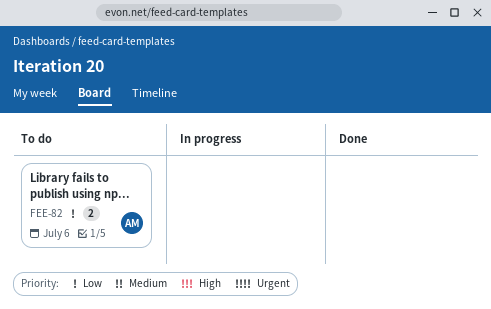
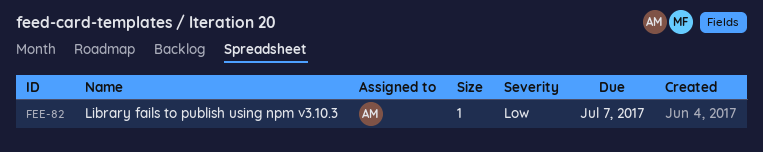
FEE-82, estimate: 2 -> 1
FEE-82, due: Jul 6 -> Jul 7

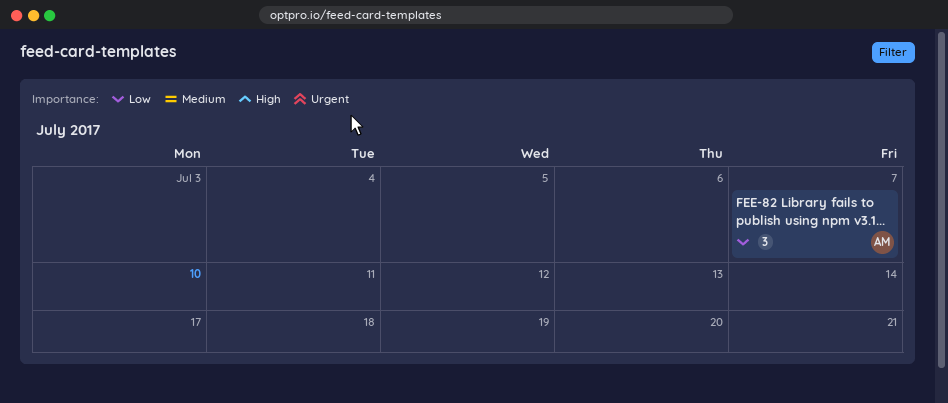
FEE-82, estimate: 1 -> 3

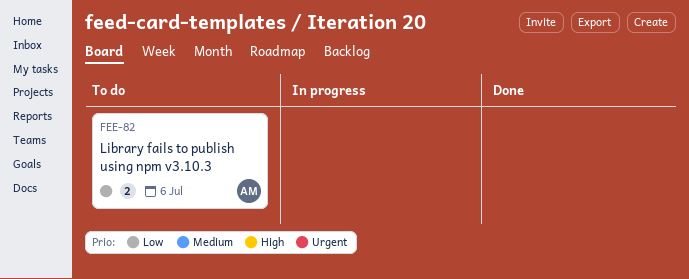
FEE-82, estimate: 3 -> 2
FEE-82, due: Jul 7 -> Jul 6

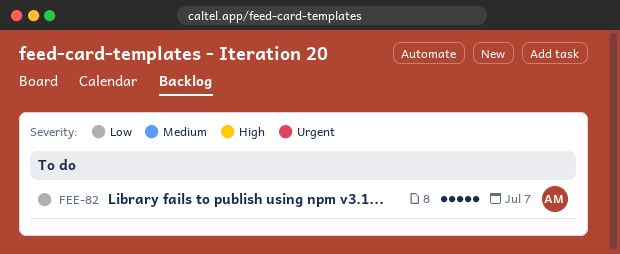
FEE-82, estimate: 2 -> 5
FEE-82, due: Jul 6 -> Jul 7

